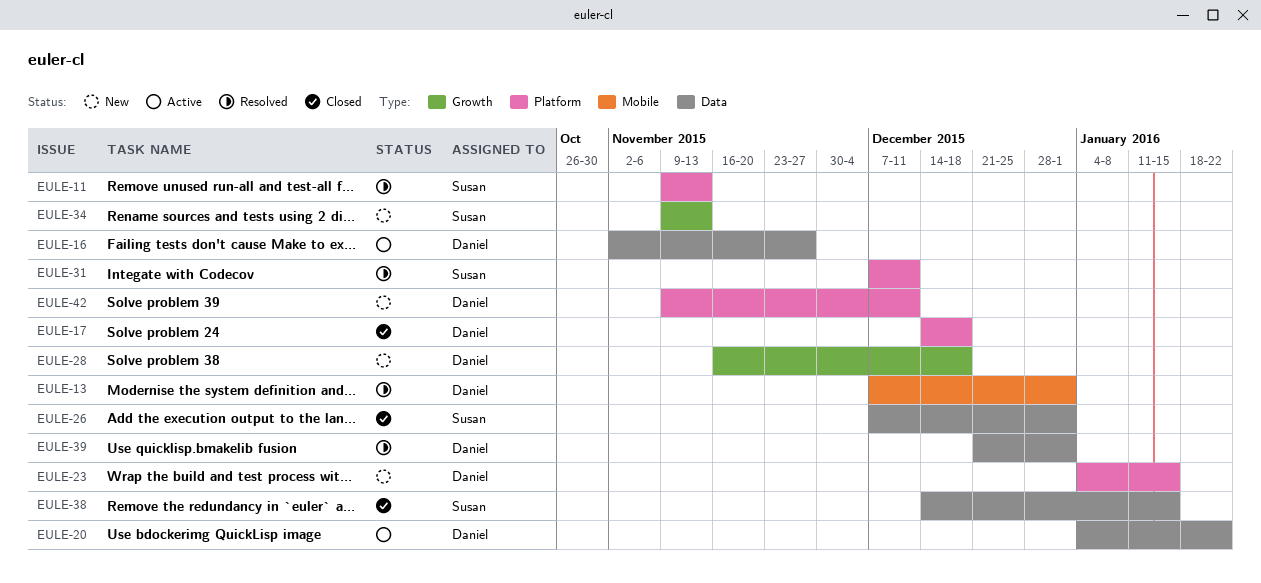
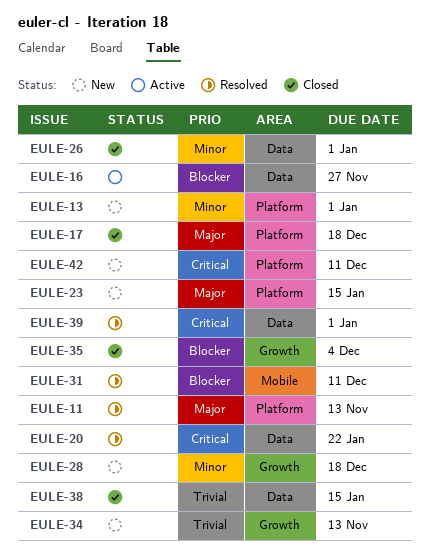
EULE-13, status: Resolved -> New
EULE-13, label: Mobile -> Platform
EULE-20, status: Active -> Resolved
EULE-31, label: Platform -> Mobile
EULE-35: none -> present

